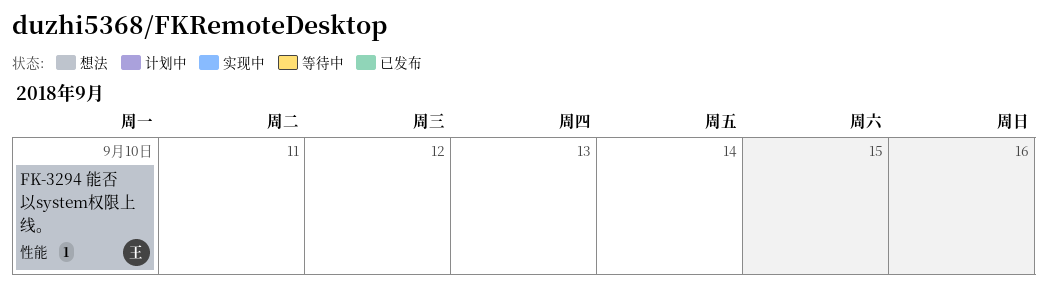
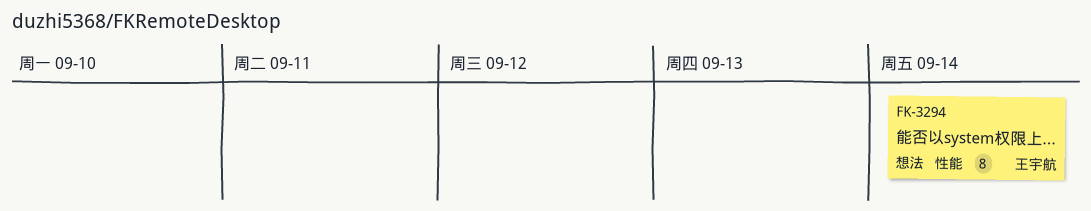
FK-3294, estimate: 1 -> 8
FK-3294, due: Sep 10 -> Sep 14

